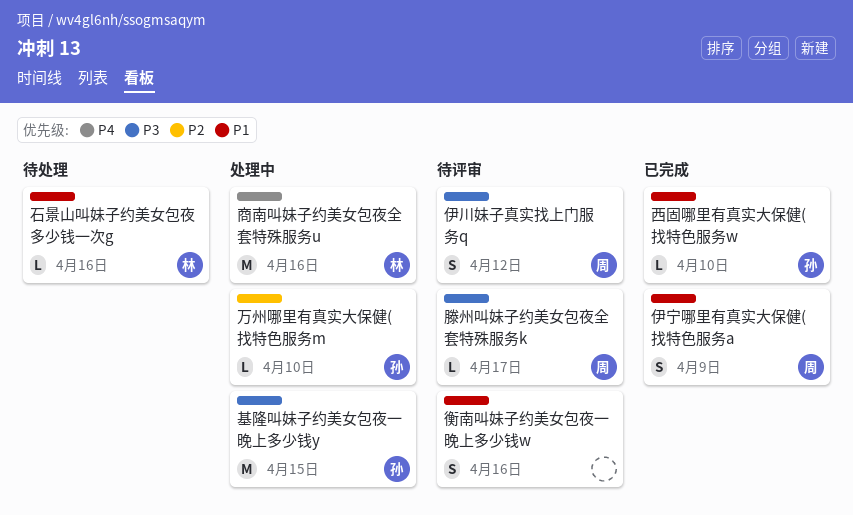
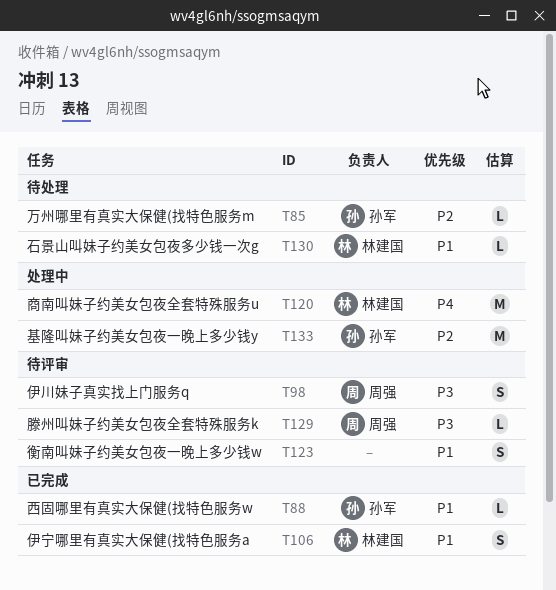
万州哪里有真实大保健(找特色服务m, status: 处理中 -> 待处理
伊宁哪里有真实大保健(找特色服务a, owner: 周强 -> 林建国
基隆叫妹子约美女包夜一晚上多少钱y, priority: P3 -> P2

